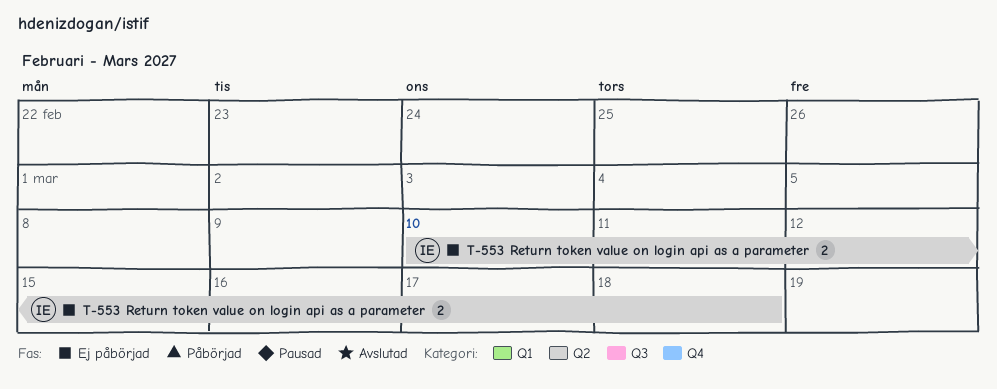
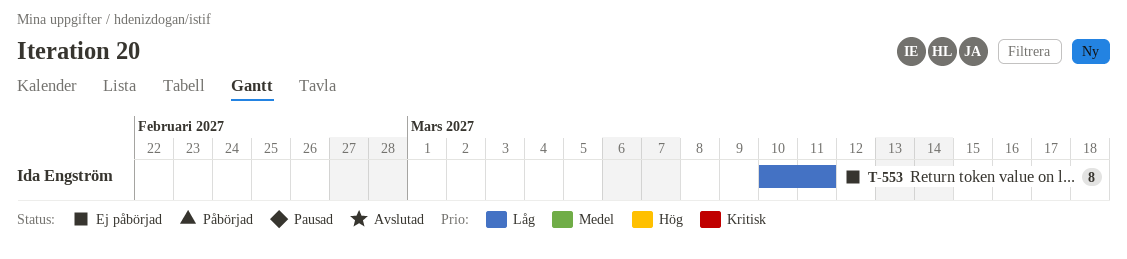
T-553, estimate: 2 -> 8
T-553, due: Mar 18 -> Mar 11

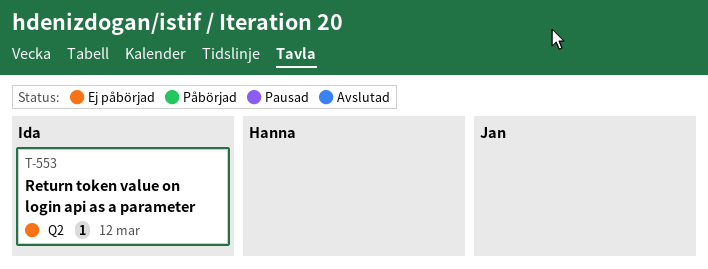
T-553, estimate: 8 -> 1
T-553, due: Mar 11 -> Mar 12

